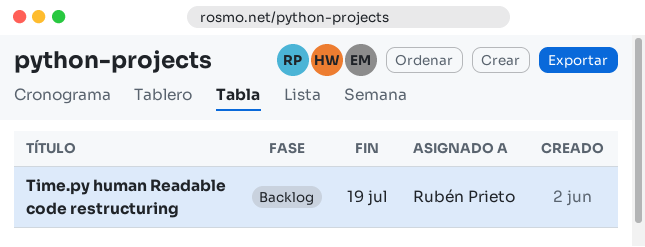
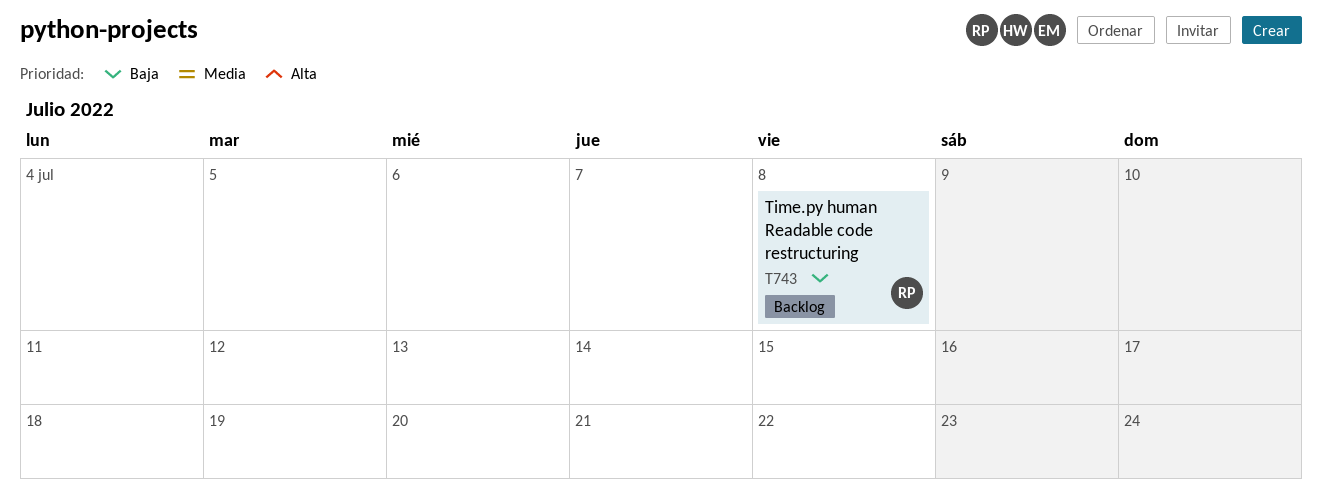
Time.py human Readable code restructuring, due: Jul 19 -> Jul 8

